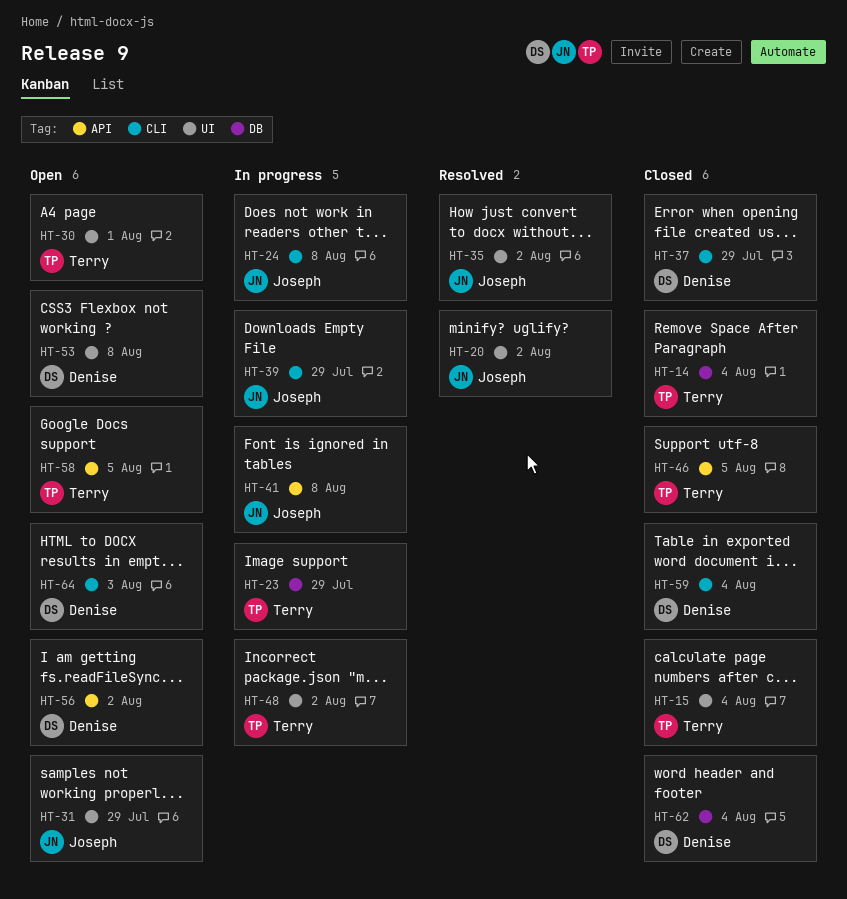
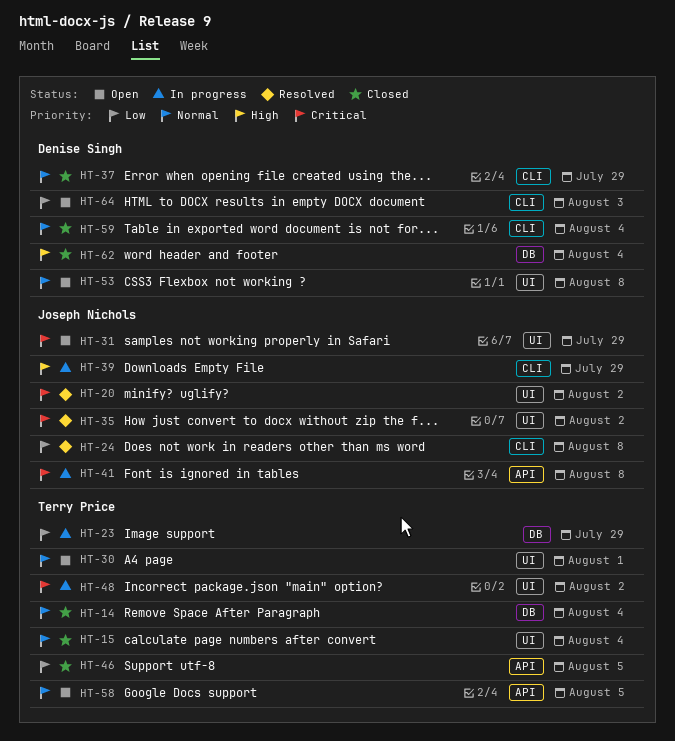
HT-24, status: In progress -> Resolved
HT-56: present -> none

